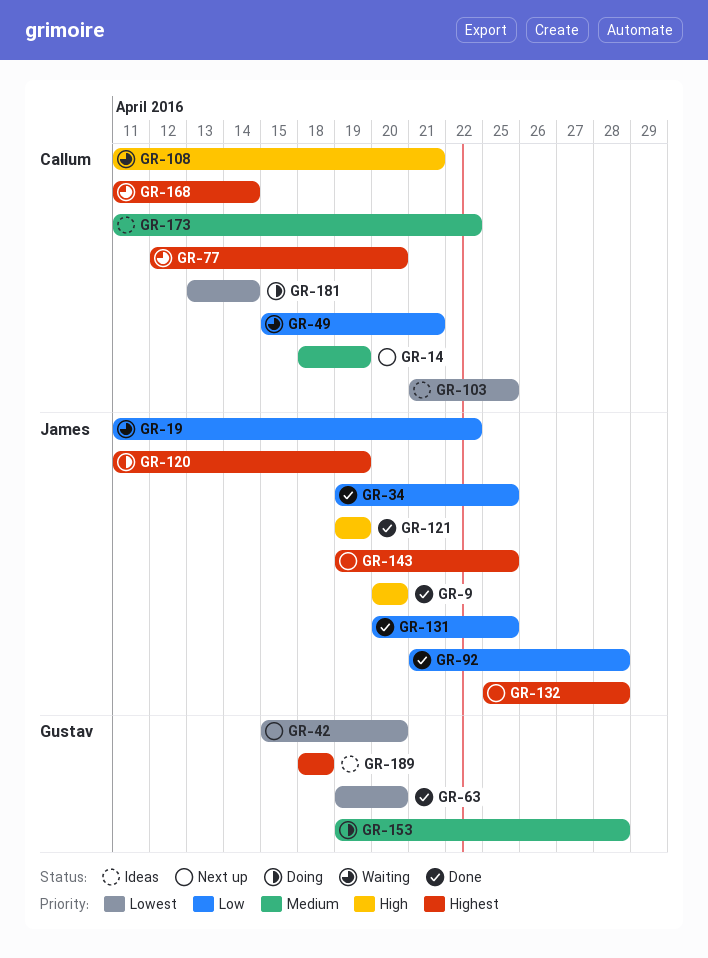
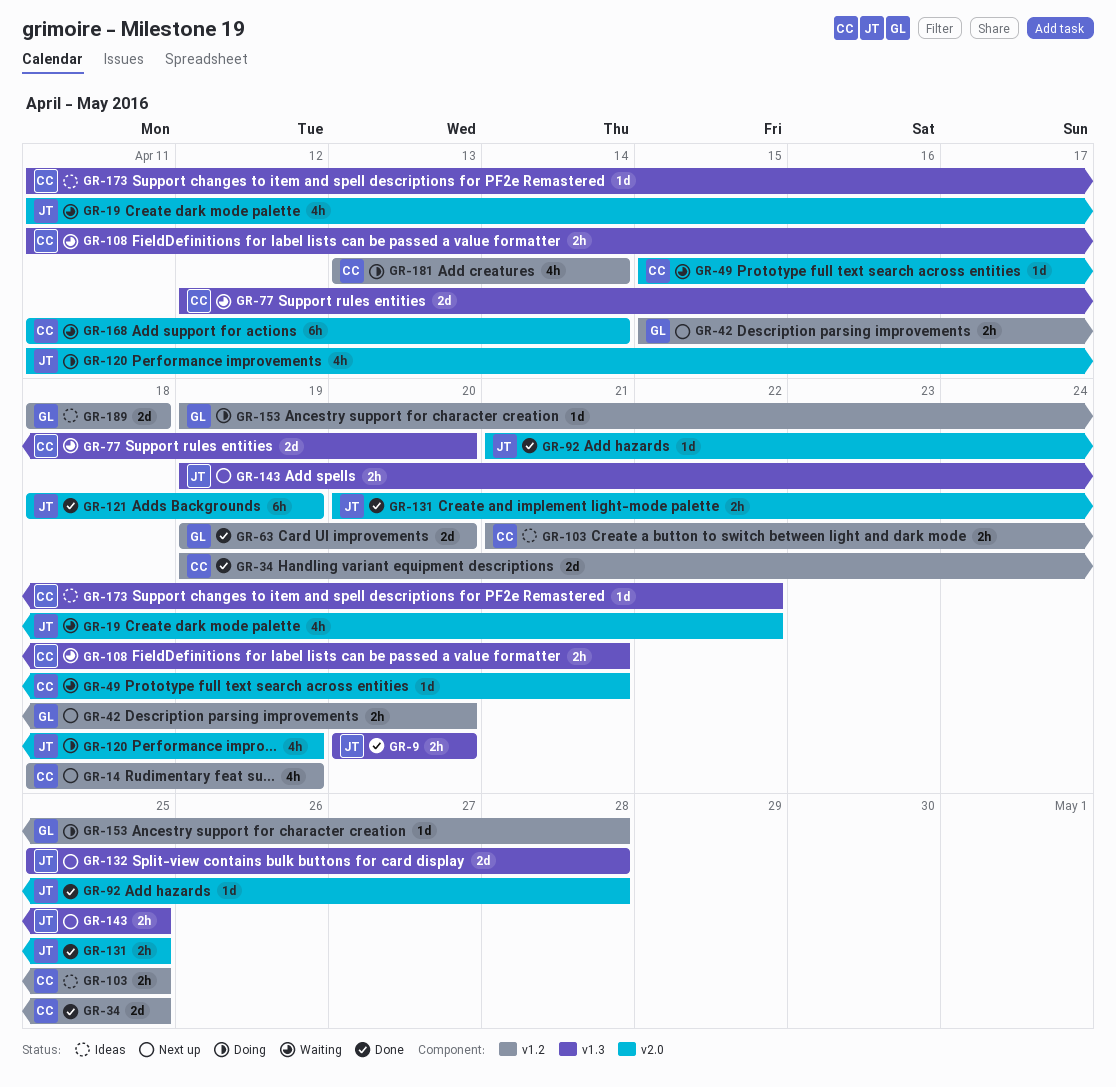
GR-34, owner: James -> Callum
GR-121, start: Apr 19 -> Apr 18

